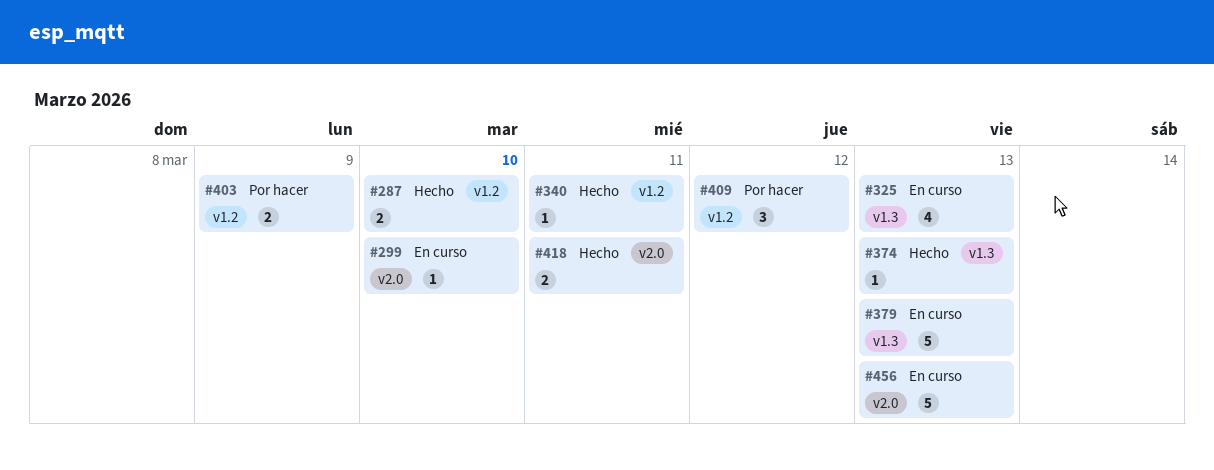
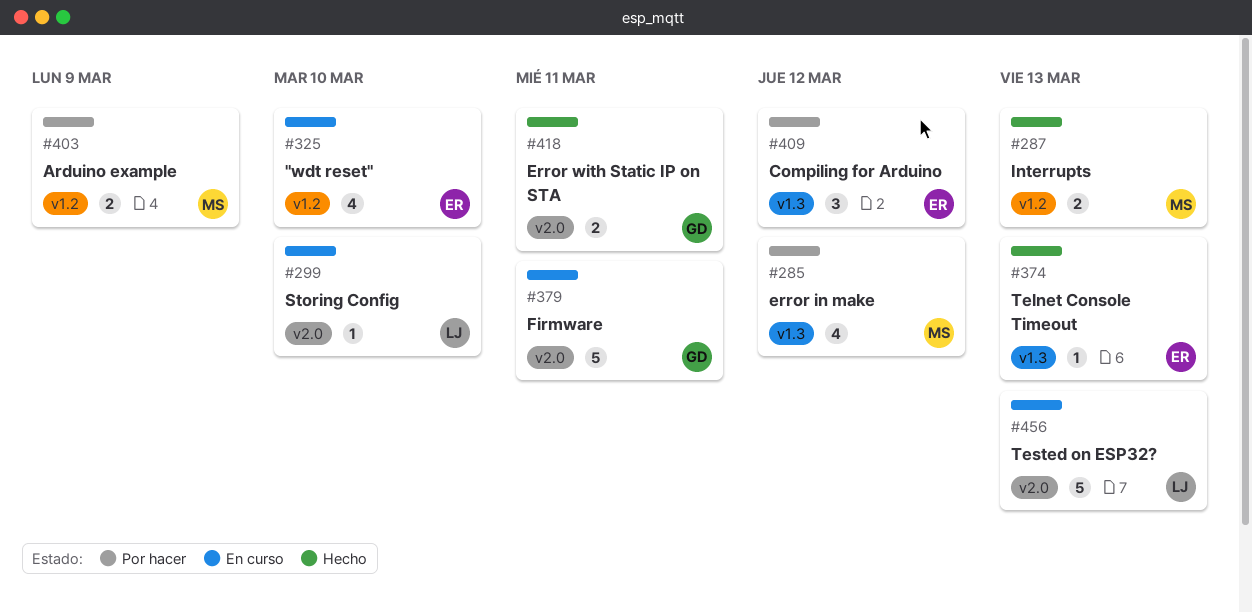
#285: none -> present
#287, due: Mar 10 -> Mar 13
#325, label: v1.3 -> v1.2
#325, due: Mar 13 -> Mar 10
#340: present -> none
#379, label: v1.3 -> v2.0
#379, due: Mar 13 -> Mar 11
#409, label: v1.2 -> v1.3

